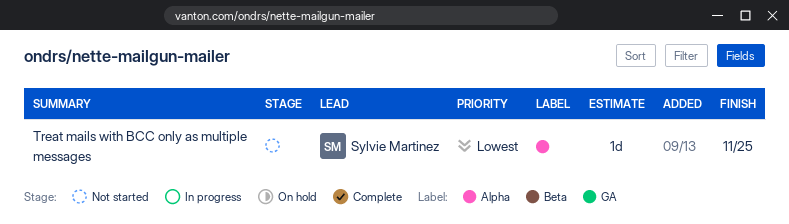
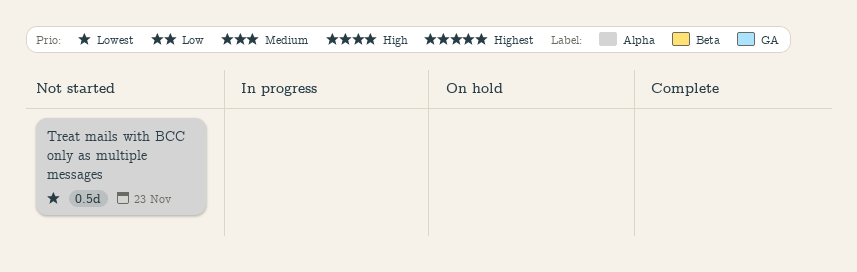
Treat mails with BCC only as multiple messages, estimate: 1d -> 0.5d
Treat mails with BCC only as multiple messages, due: Nov 25 -> Nov 23

